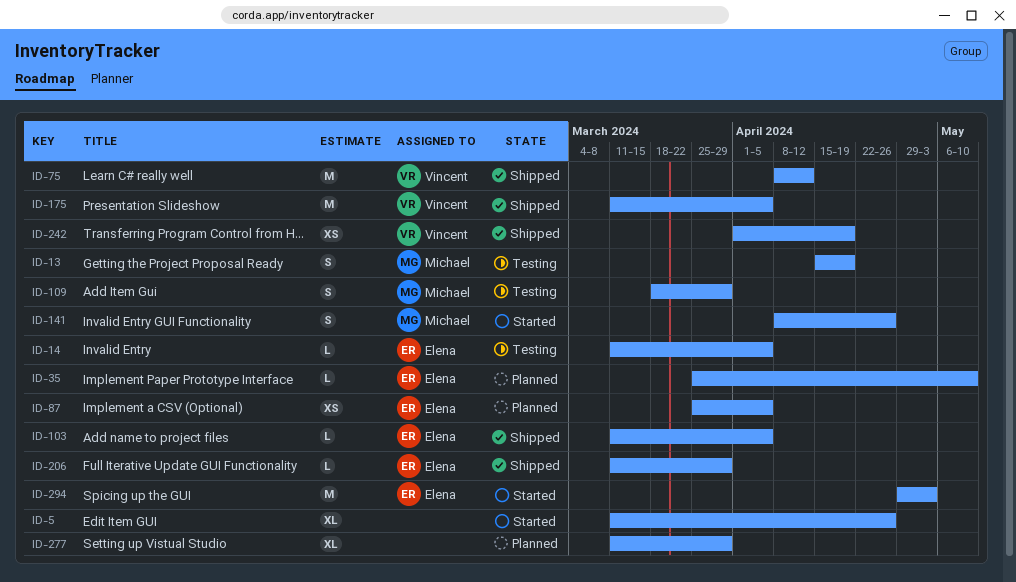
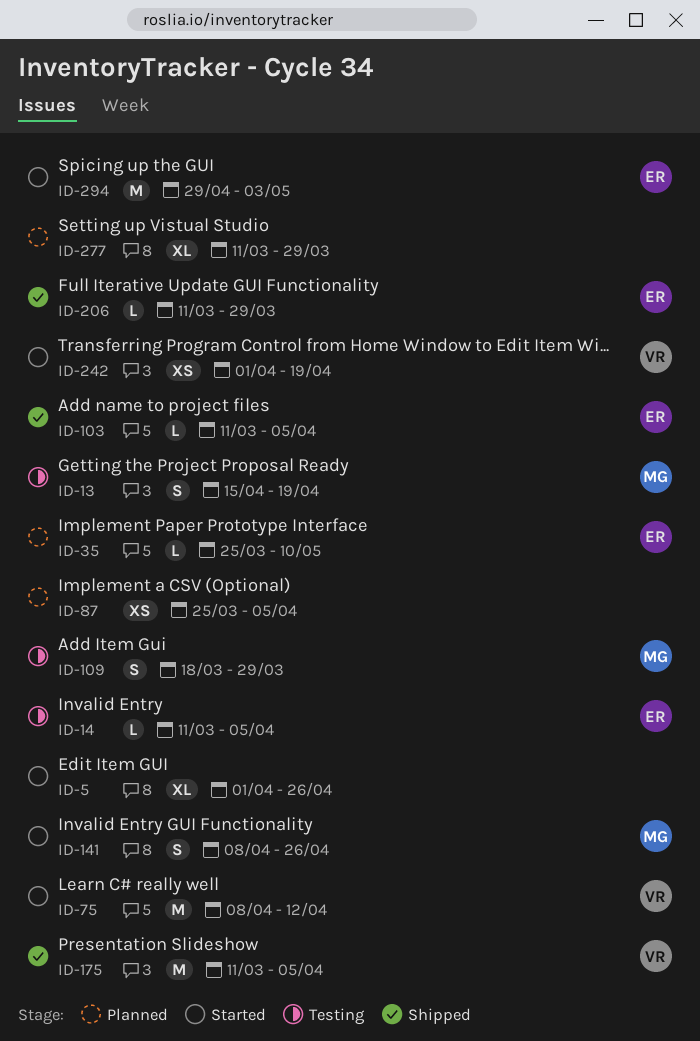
ID-5, start: Mar 11 -> Apr 1
ID-75, status: Shipped -> Started
ID-87, owner: Elena -> none
ID-242, status: Shipped -> Started

